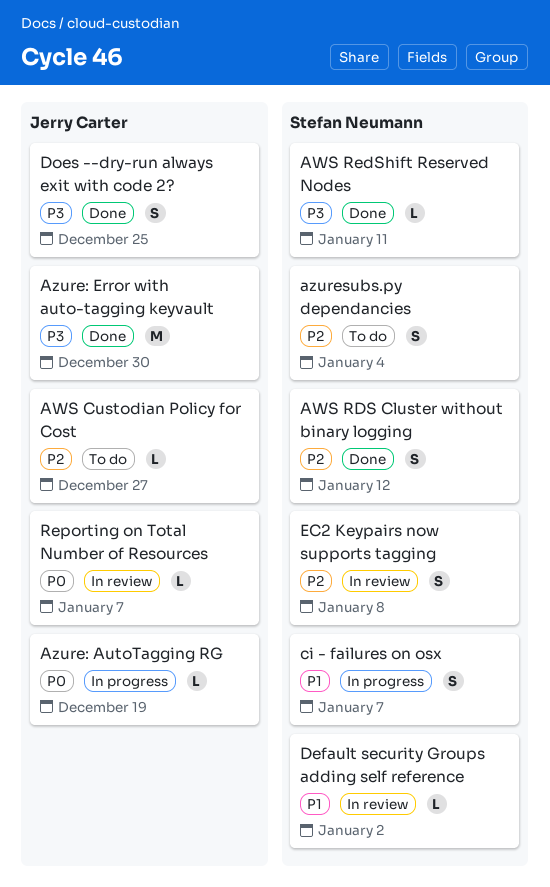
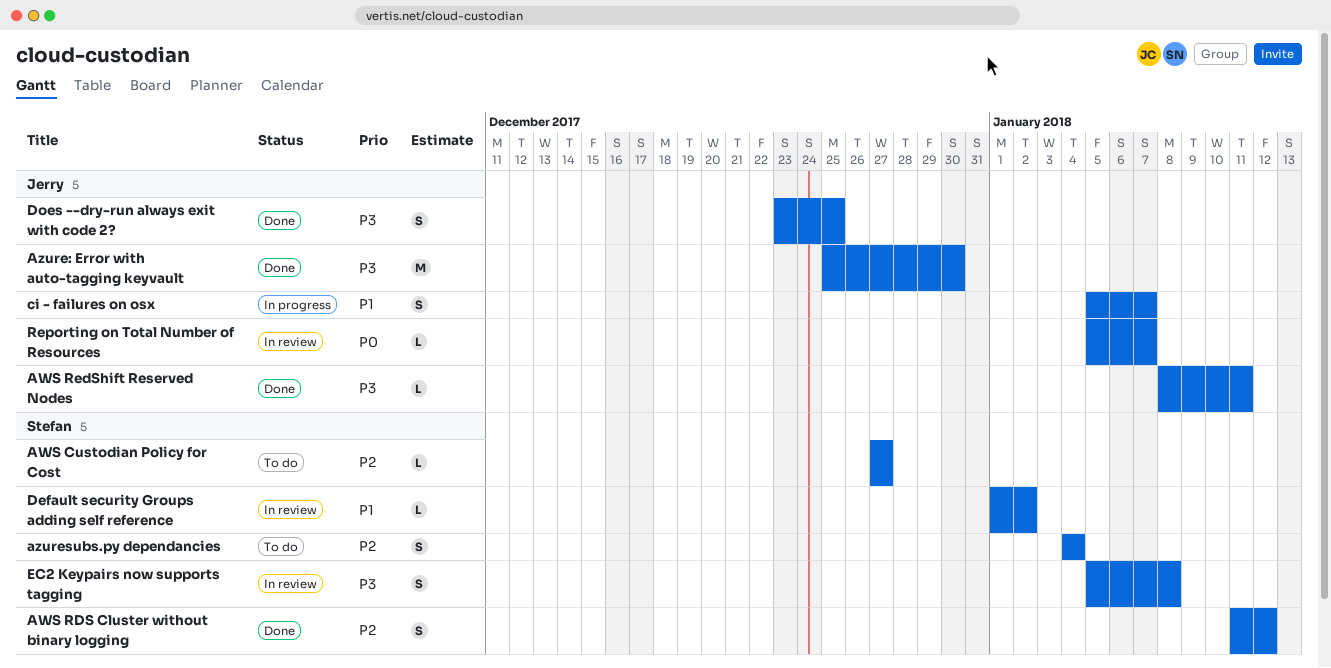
AWS Custodian Policy for Cost, owner: Jerry Carter -> Stefan Neumann
AWS RedShift Reserved Nodes, owner: Stefan Neumann -> Jerry Carter
Azure: AutoTagging RG: present -> none
ci - failures on osx, owner: Stefan Neumann -> Jerry Carter
EC2 Keypairs now supports tagging, priority: P2 -> P3

